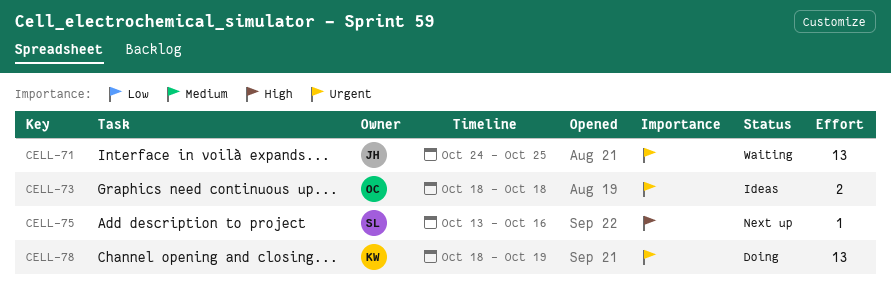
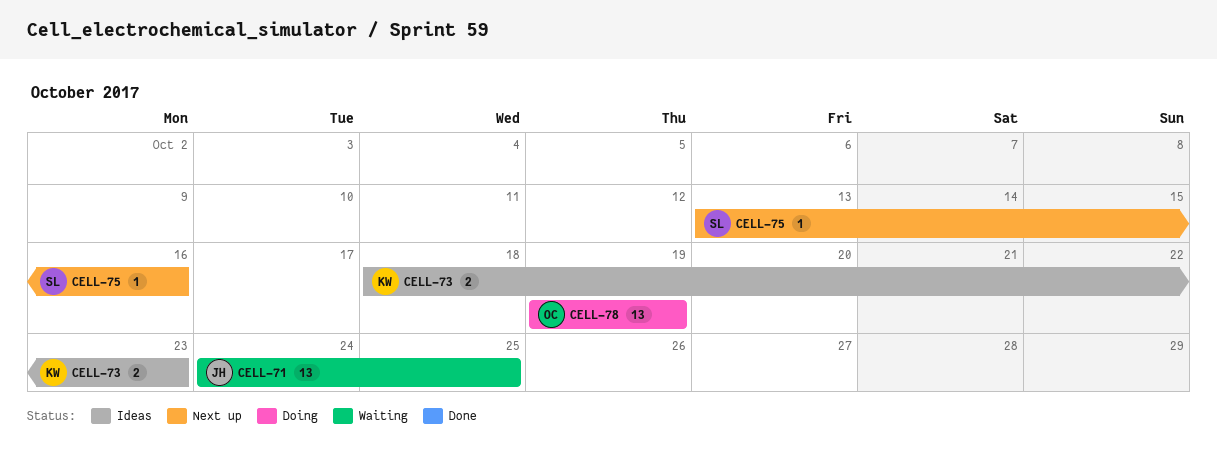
CELL-73, owner: OC -> KW
CELL-73, due: Oct 18 -> Oct 23
CELL-78, owner: KW -> OC
CELL-78, start: Oct 18 -> Oct 19

